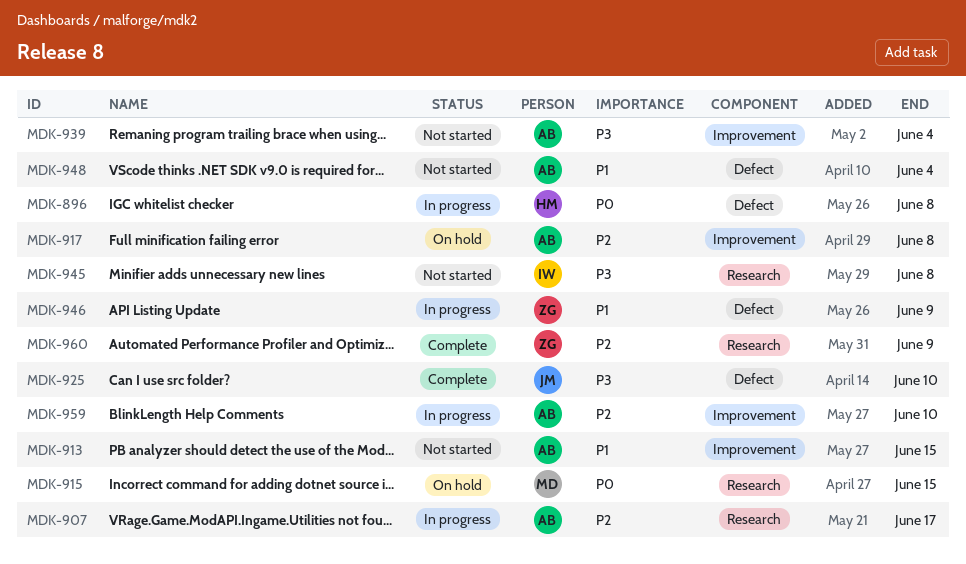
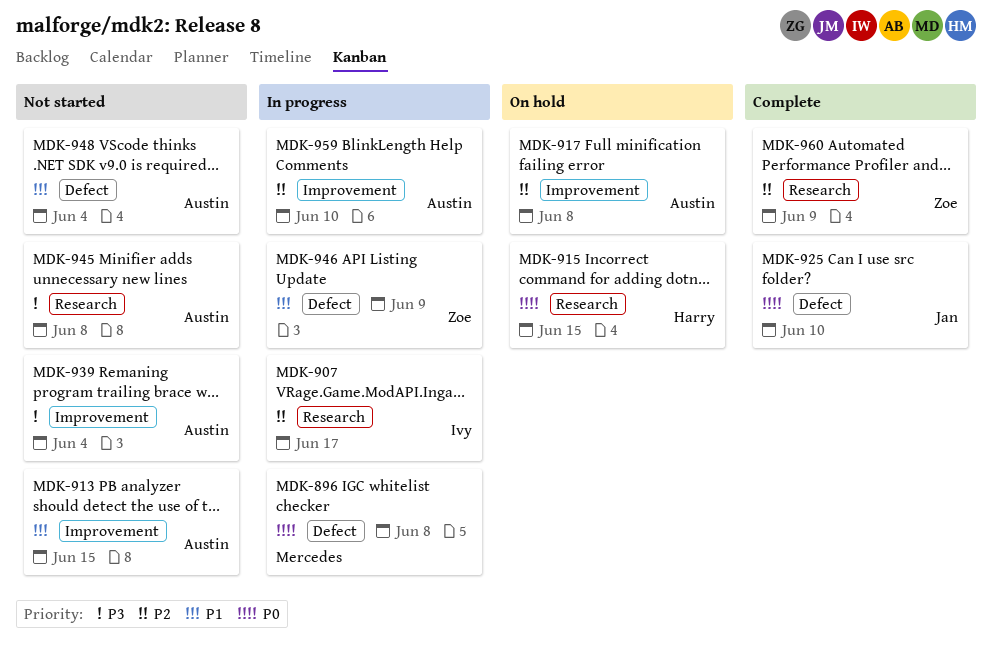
MDK-896, owner: Harry -> Mercedes
MDK-907, owner: Austin -> Ivy
MDK-915, owner: Mercedes -> Harry
MDK-925, priority: P3 -> P0
MDK-945, owner: Ivy -> Austin

